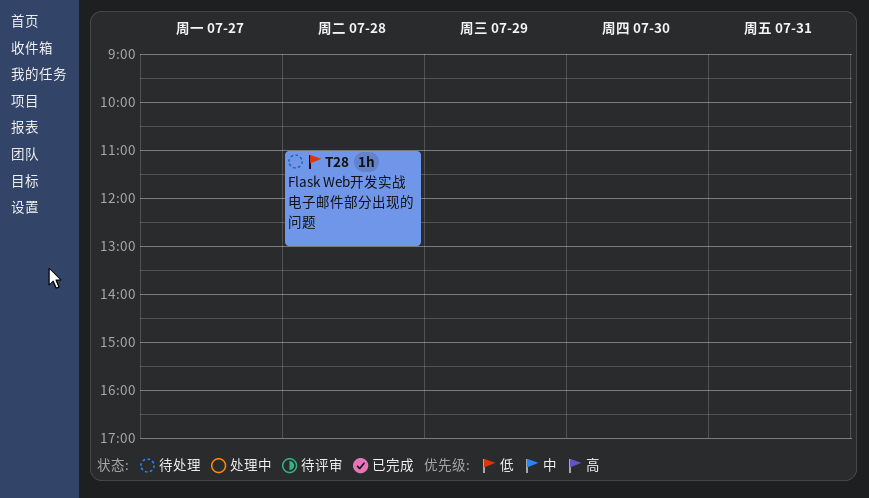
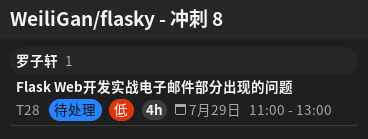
T28, estimate: 1h -> 4h
T28, day: Jul 28 -> Jul 29

